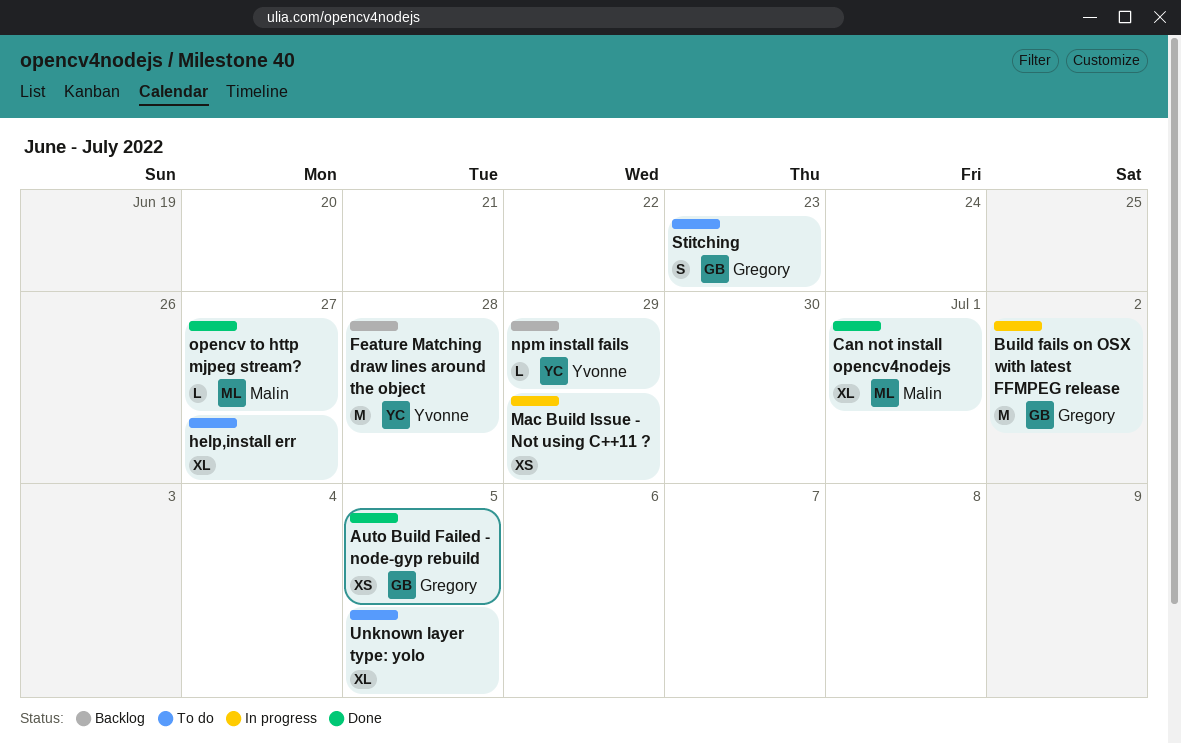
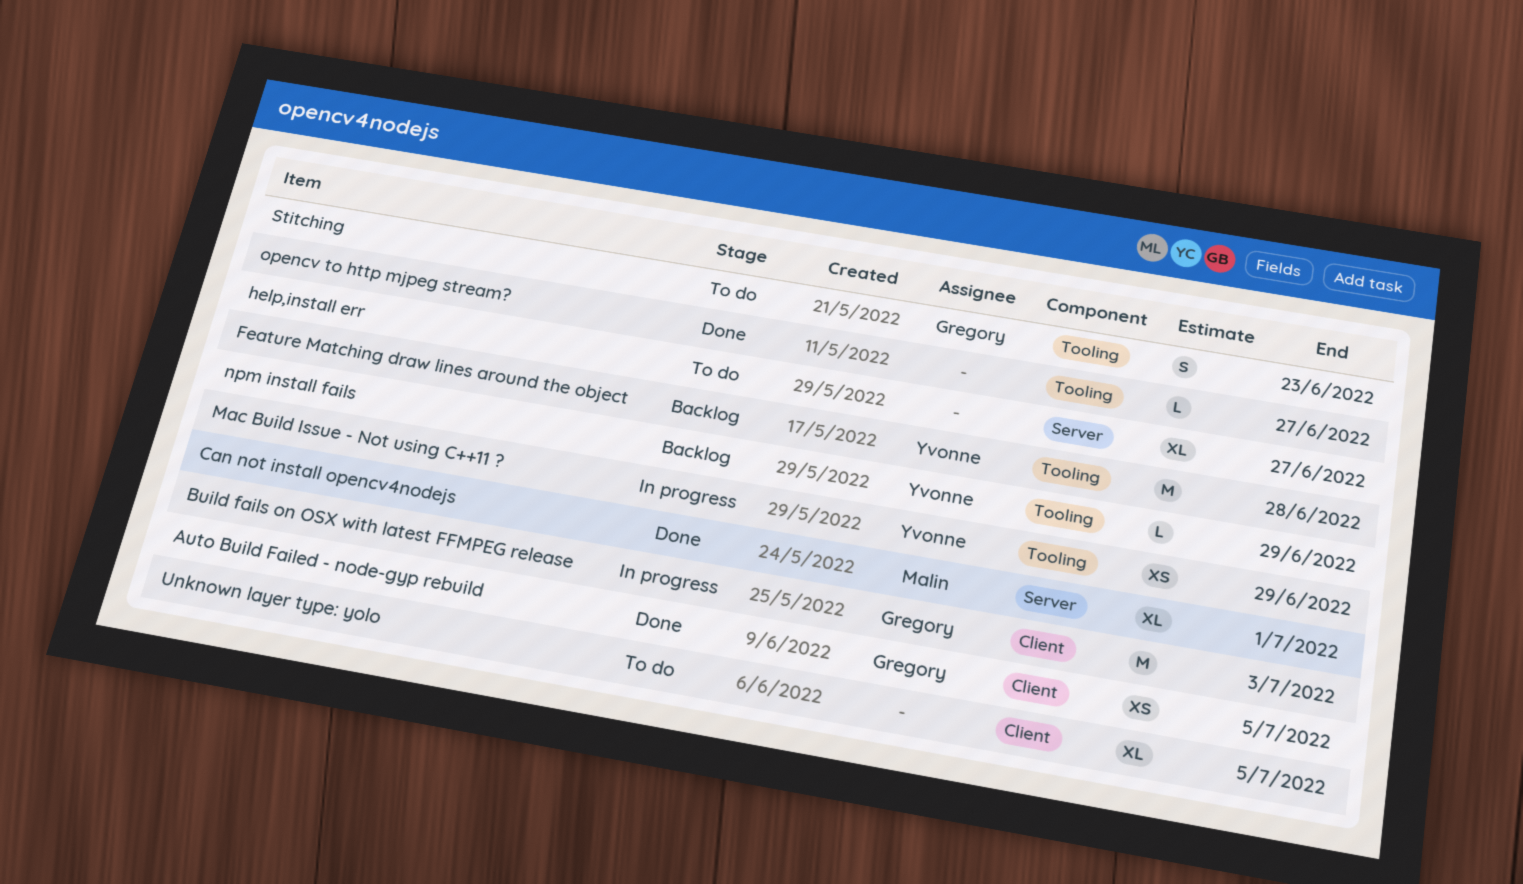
Build fails on OSX with latest FFMPEG release, due: Jul 2 -> Jul 3
Mac Build Issue - Not using C++11 ?, owner: none -> Yvonne
opencv to http mjpeg stream?, owner: Malin -> none

